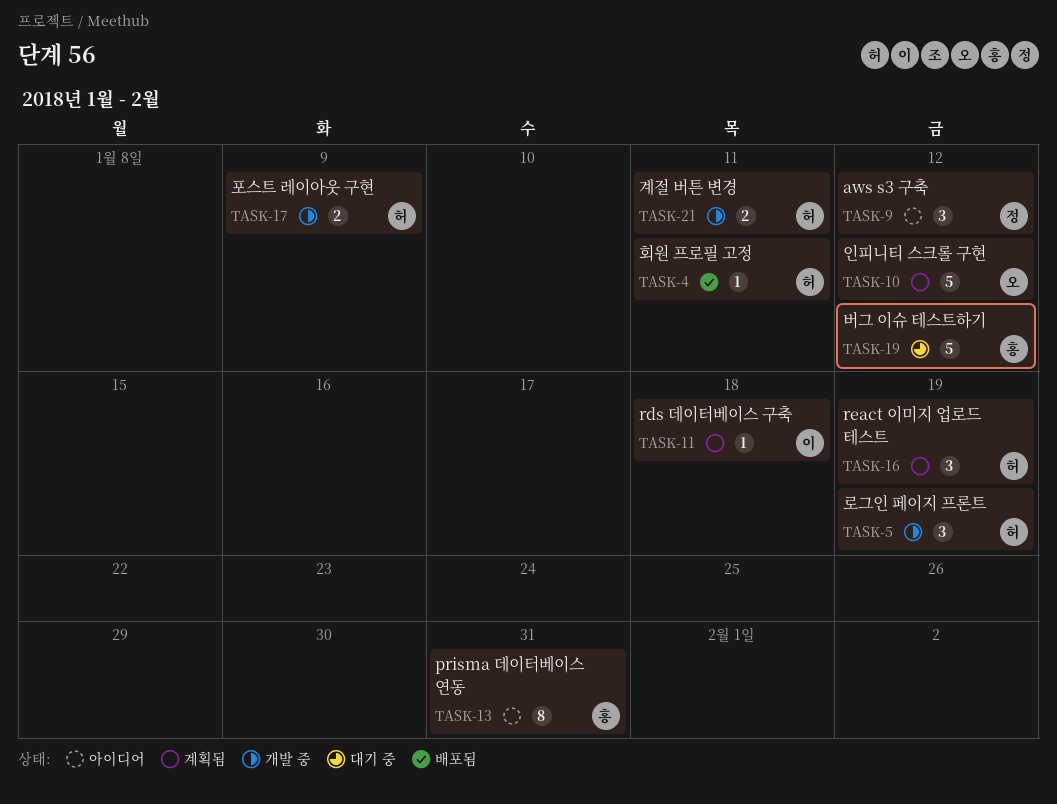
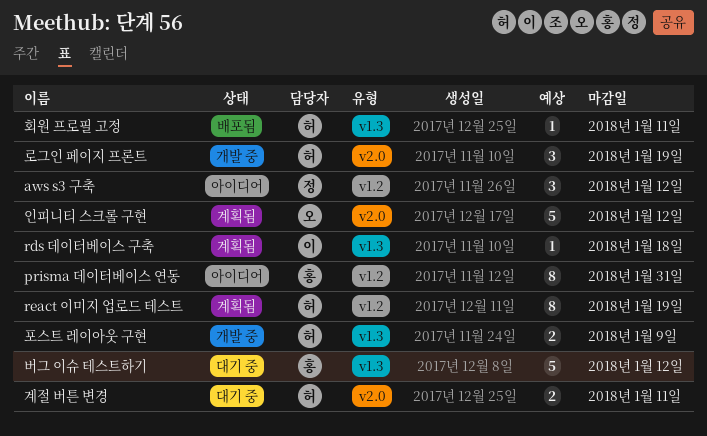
react 이미지 업로드 테스트, estimate: 3 -> 8
계절 버튼 변경, status: 개발 중 -> 대기 중

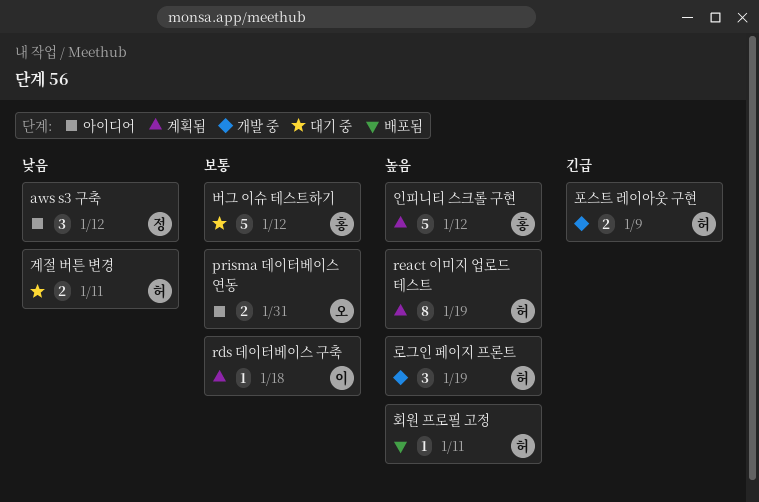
prisma 데이터베이스 연동, owner: 홍 -> 오
prisma 데이터베이스 연동, estimate: 8 -> 2
인피니티 스크롤 구현, owner: 오 -> 홍

